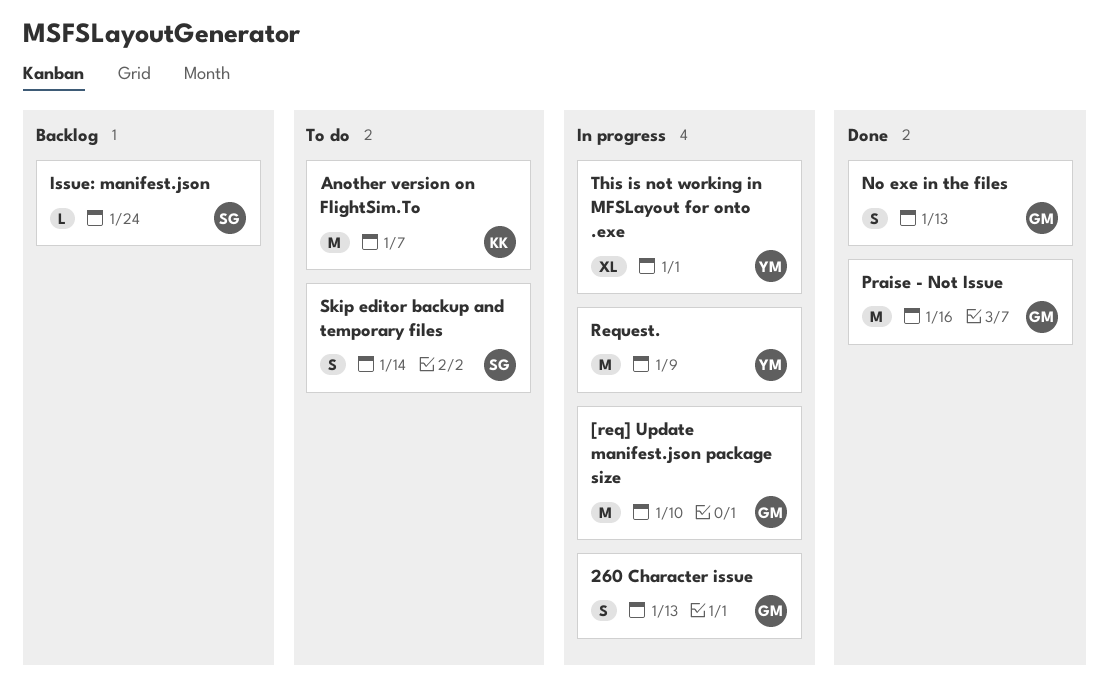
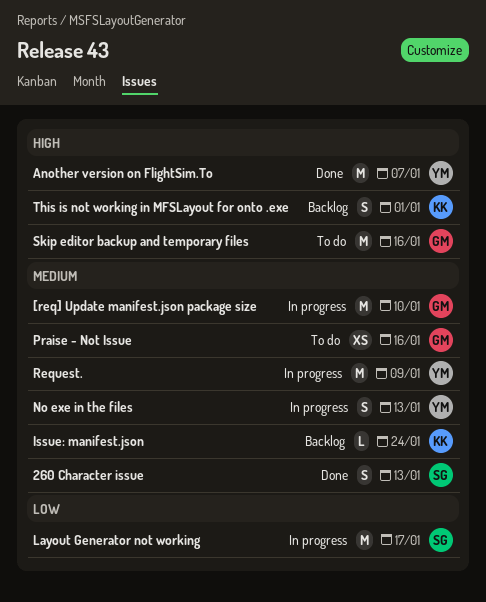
260 Character issue, status: In progress -> Done
260 Character issue, owner: GM -> SG
Another version on FlightSim.To, status: To do -> Done
Another version on FlightSim.To, owner: KK -> YM
Issue: manifest.json, owner: SG -> KK
Layout Generator not working: none -> present
No exe in the files, status: Done -> In progress
No exe in the files, owner: GM -> YM
Praise - Not Issue, status: Done -> To do
Praise - Not Issue, estimate: M -> XS
Skip editor backup and temporary files, owner: SG -> GM
Skip editor backup and temporary files, estimate: S -> M
Skip editor backup and temporary files, due: Jan 14 -> Jan 16
This is not working in MFSLayout for onto .exe, status: In progress -> Backlog
This is not working in MFSLayout for onto .exe, owner: YM -> KK
This is not working in MFSLayout for onto .exe, estimate: XL -> S

